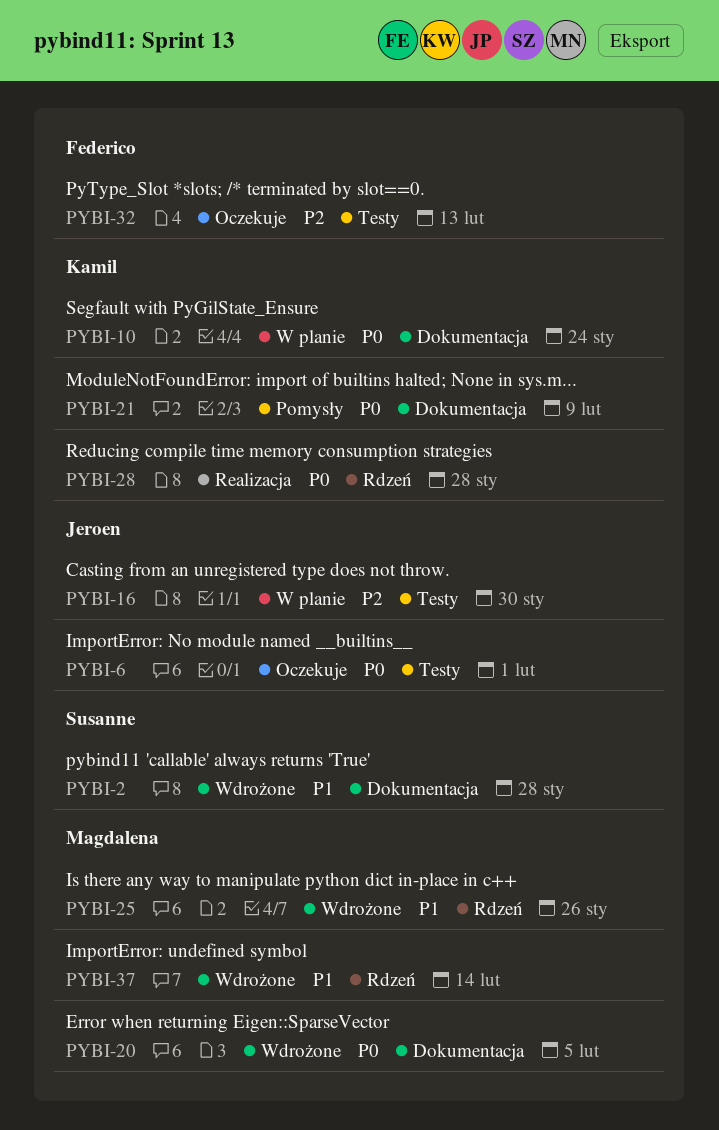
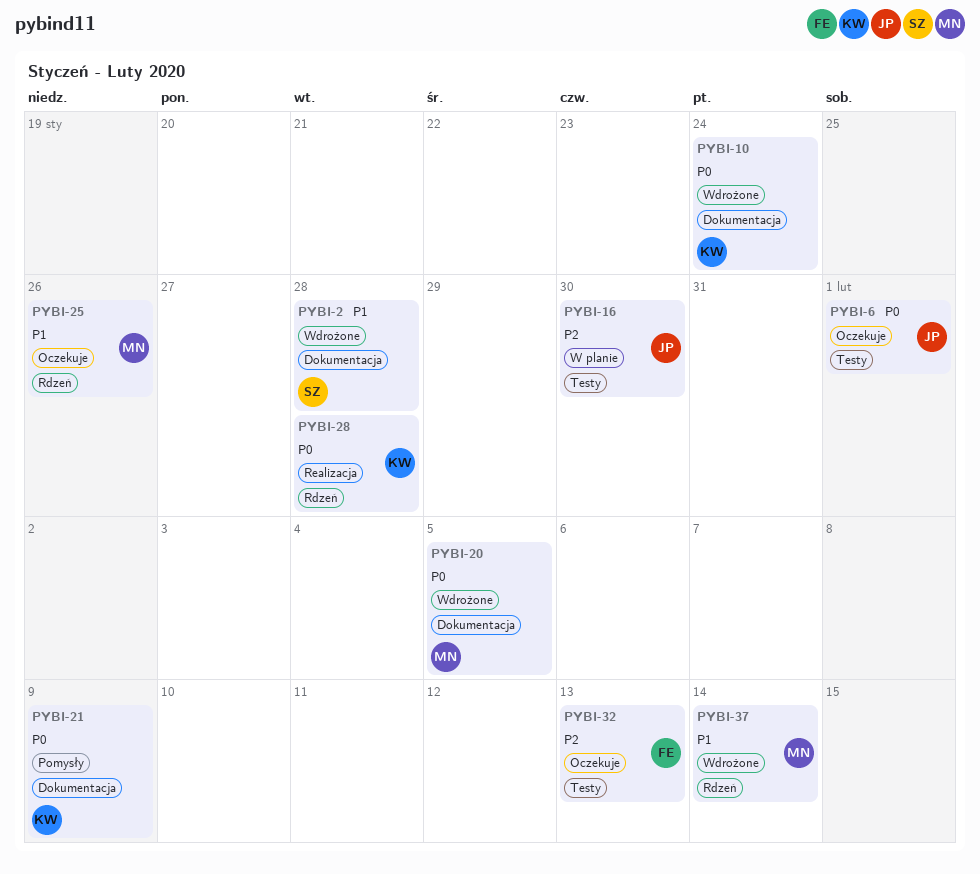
PYBI-10, status: W planie -> Wdrożone
PYBI-25, status: Wdrożone -> Oczekuje

